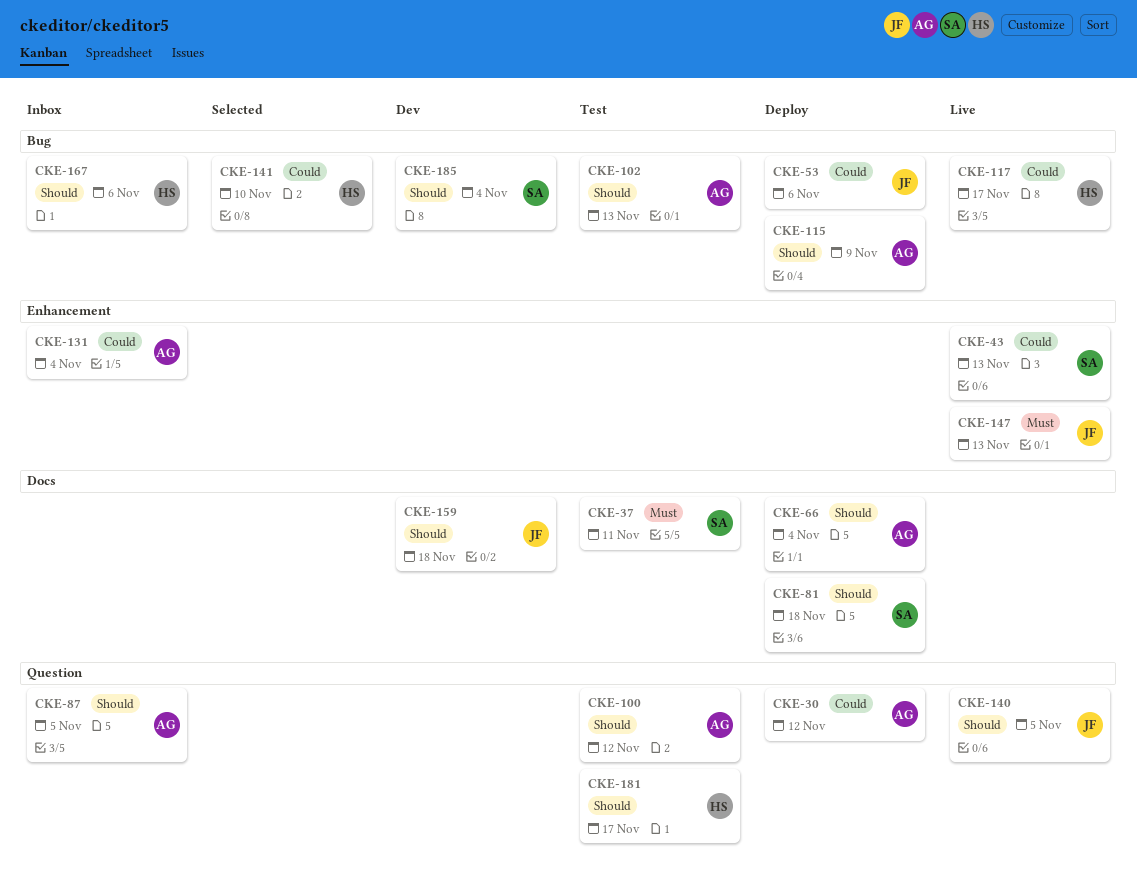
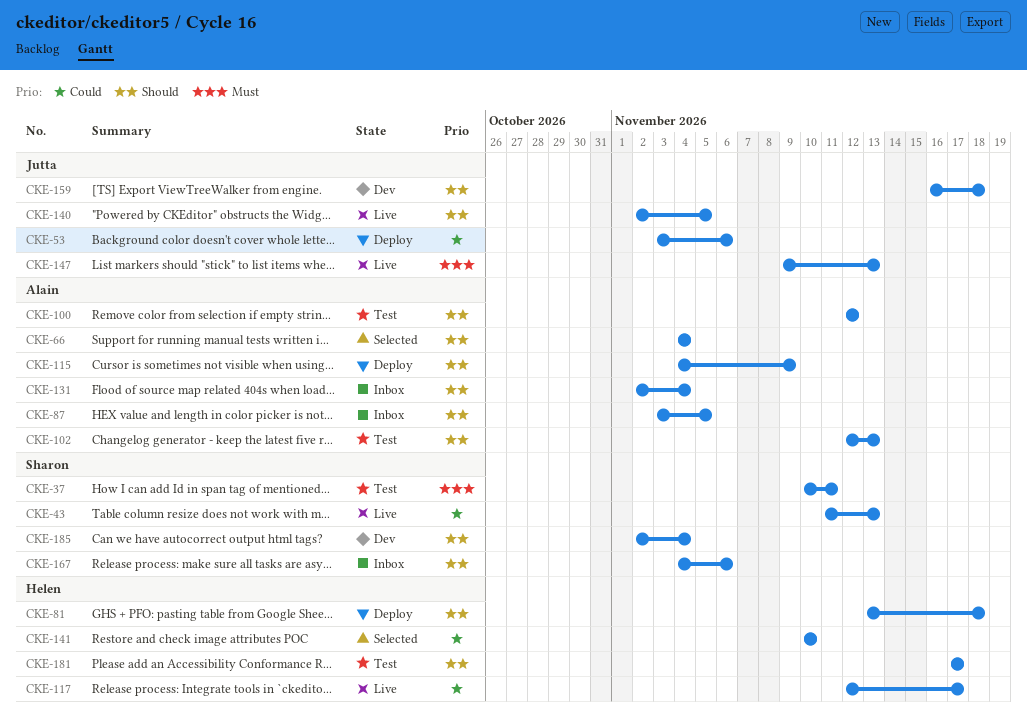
CKE-30: present -> none
CKE-66, status: Deploy -> Selected
CKE-81, owner: Sharon -> Helen
CKE-131, priority: Could -> Should
CKE-167, owner: Helen -> Sharon

